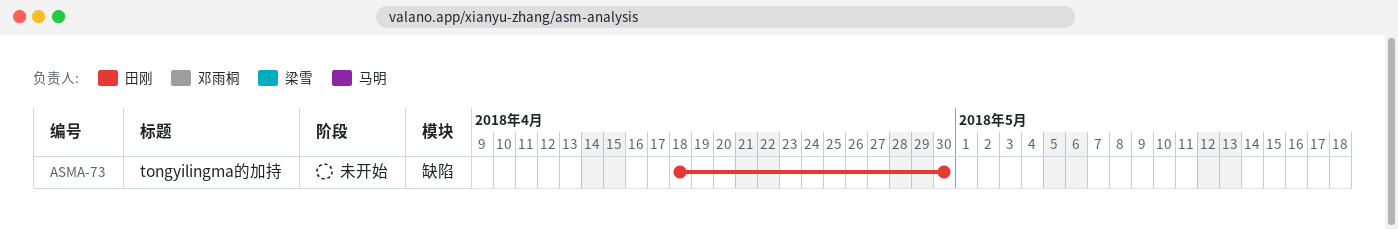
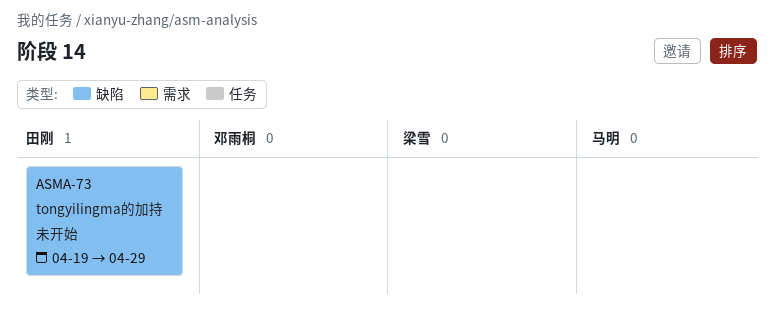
ASMA-73, start: Apr 18 -> Apr 19
ASMA-73, due: Apr 30 -> Apr 29

